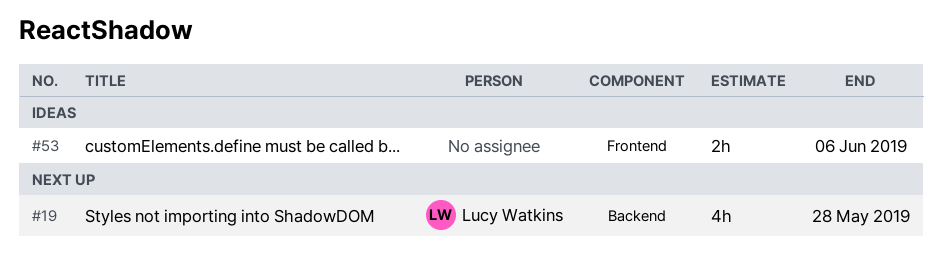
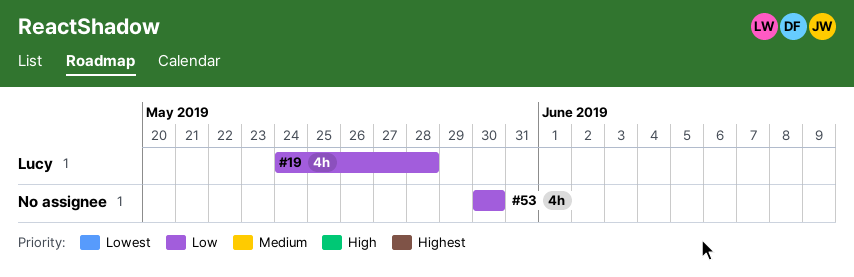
#53, estimate: 2h -> 4h
#53, due: Jun 6 -> May 30

